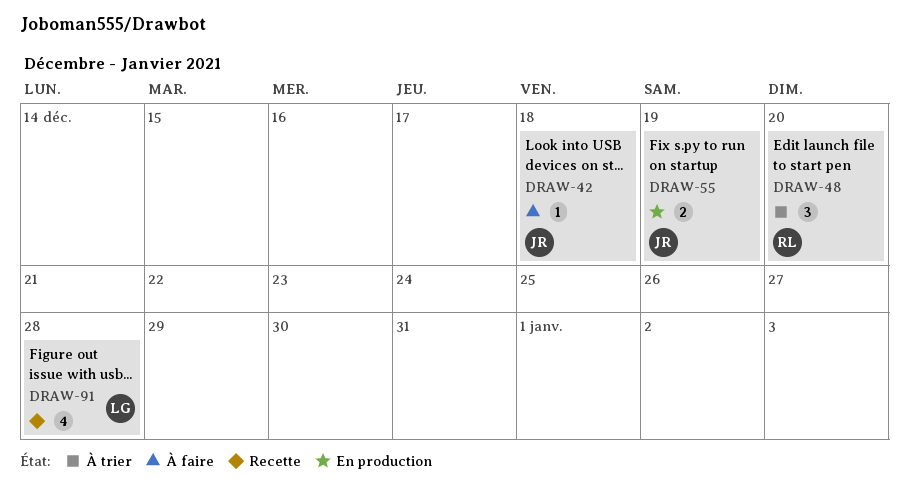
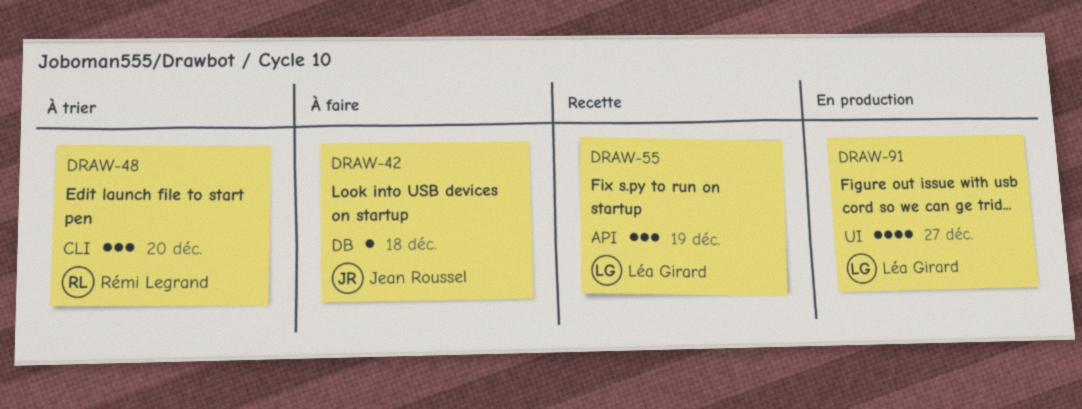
DRAW-55, status: En production -> Recette
DRAW-55, owner: Jean Roussel -> Léa Girard
DRAW-55, estimate: 2 -> 3
DRAW-91, status: Recette -> En production
DRAW-91, due: Dec 28 -> Dec 27

